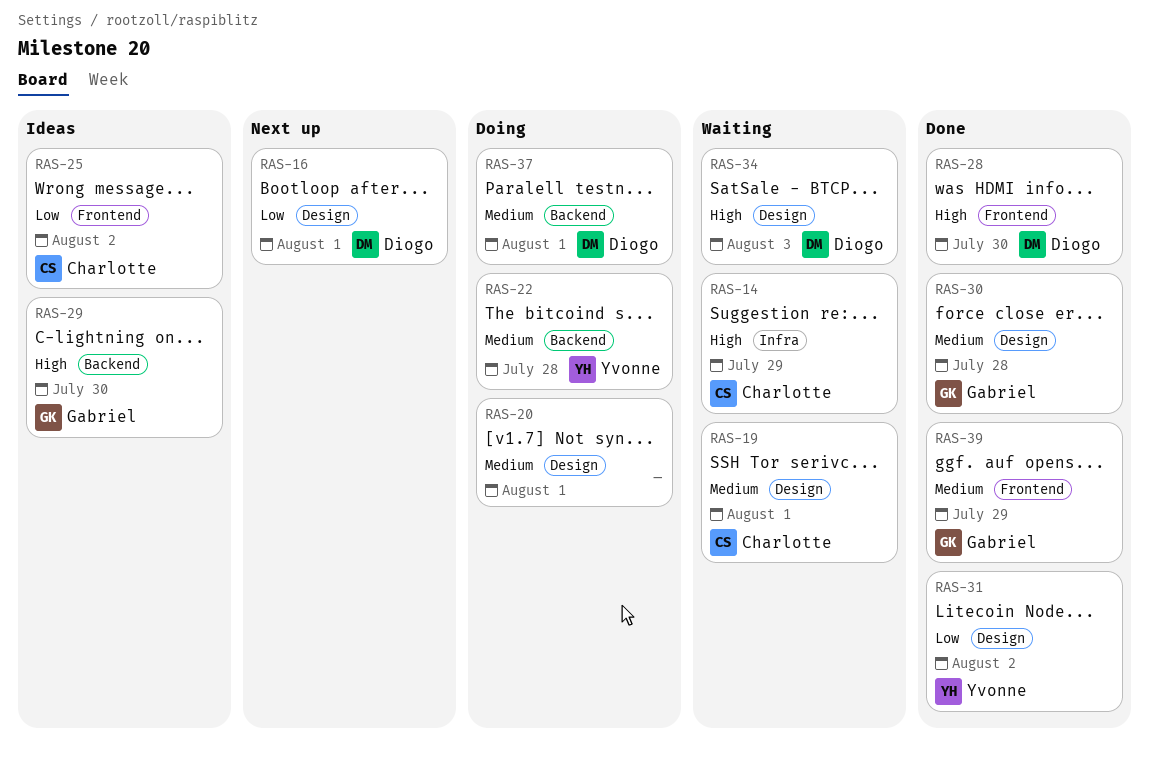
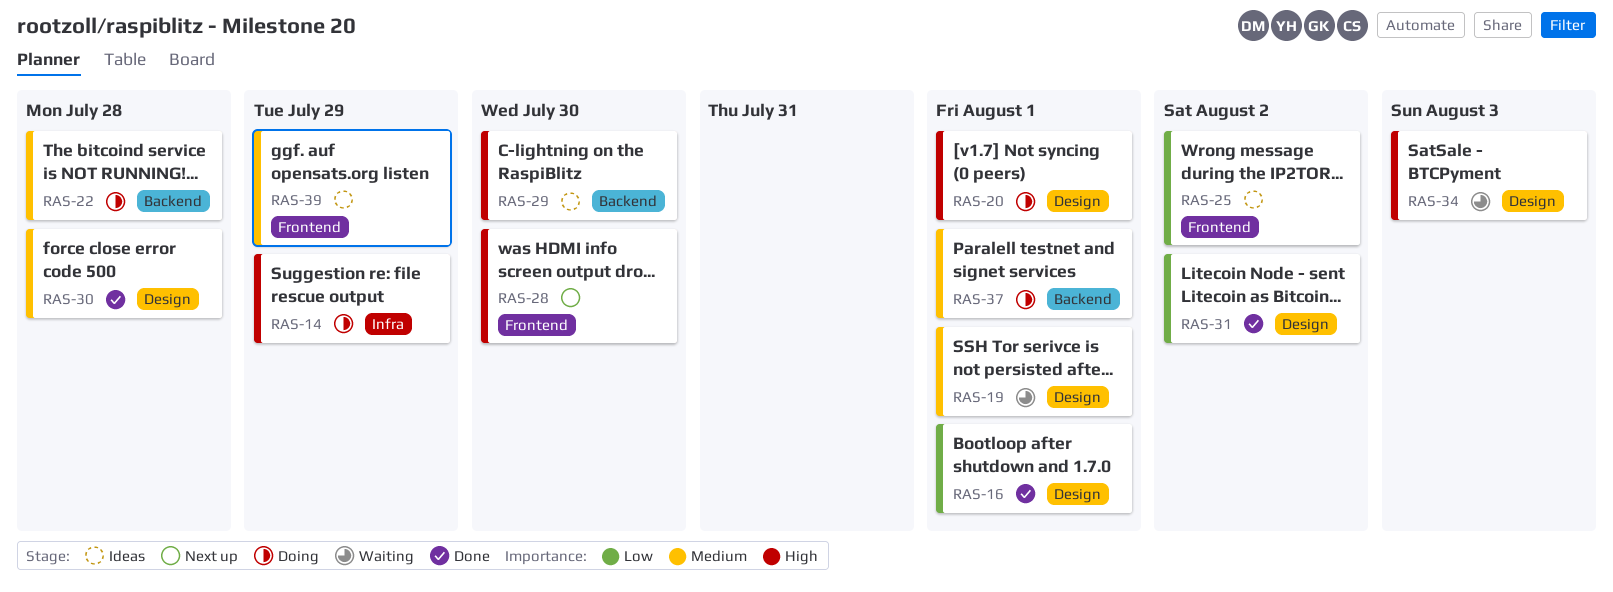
RAS-14, status: Waiting -> Doing
RAS-16, status: Next up -> Done
RAS-20, priority: Medium -> High
RAS-28, status: Done -> Next up
RAS-39, status: Done -> Ideas

